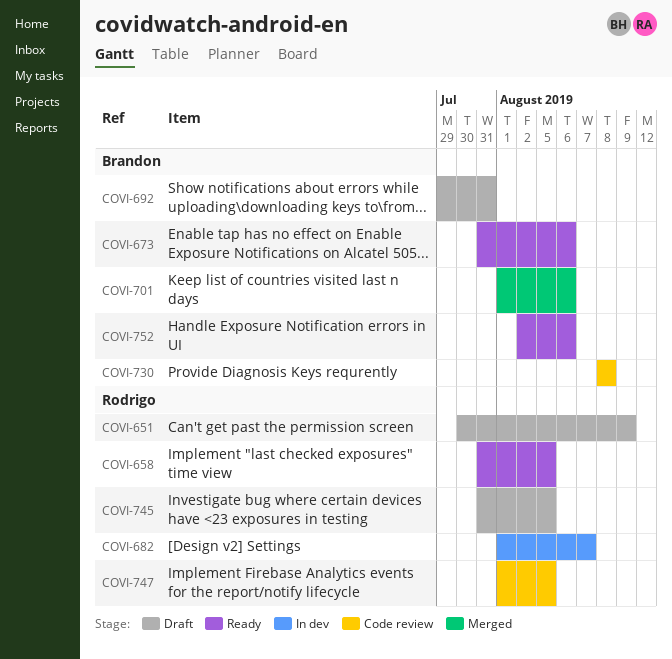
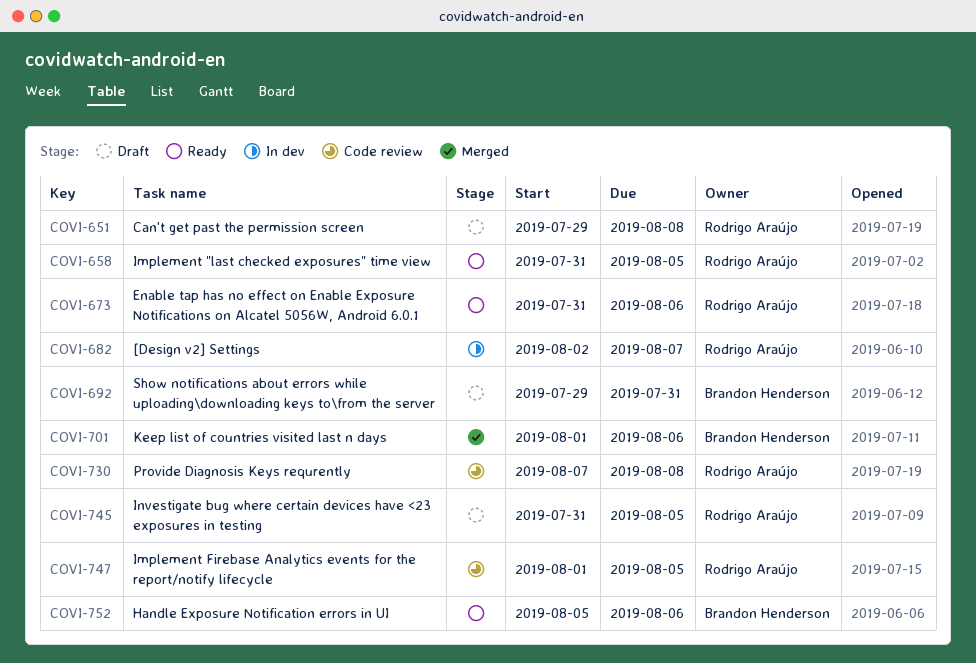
COVI-651, start: Jul 30 -> Jul 29
COVI-651, due: Aug 9 -> Aug 8
COVI-673, owner: Brandon Henderson -> Rodrigo Araújo
COVI-682, start: Aug 1 -> Aug 2
COVI-730, owner: Brandon Henderson -> Rodrigo Araújo
COVI-730, start: Aug 8 -> Aug 7
COVI-752, start: Aug 2 -> Aug 5

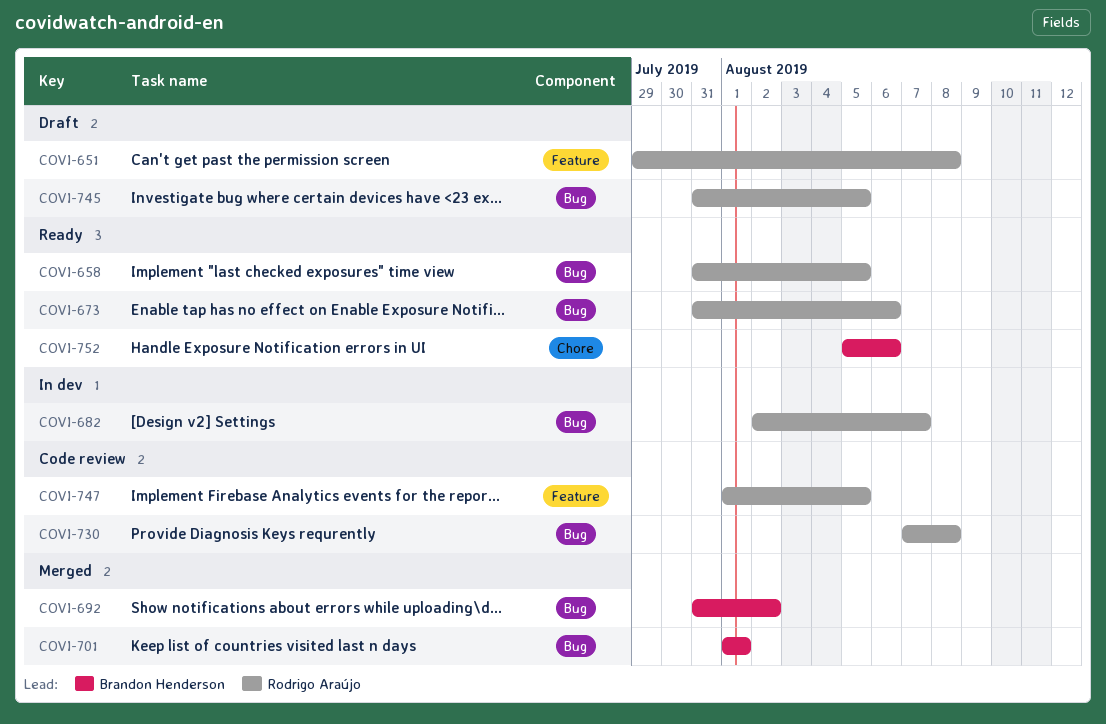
COVI-692, status: Draft -> Merged
COVI-692, start: Jul 29 -> Jul 31
COVI-692, due: Jul 31 -> Aug 2
COVI-701, due: Aug 6 -> Aug 1

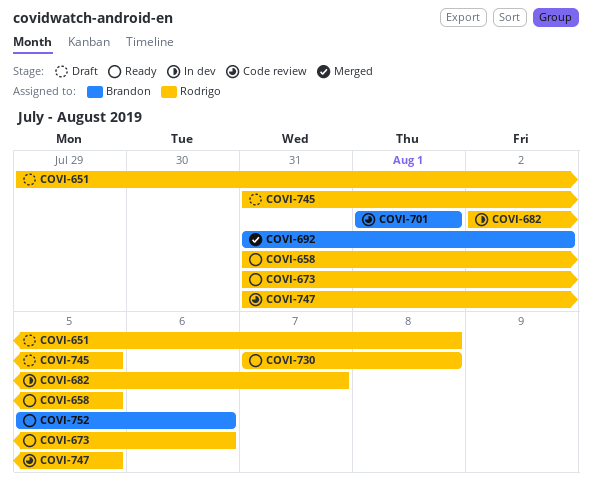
COVI-701, status: Merged -> Code review
COVI-730, status: Code review -> Ready
COVI-747, start: Aug 1 -> Jul 31

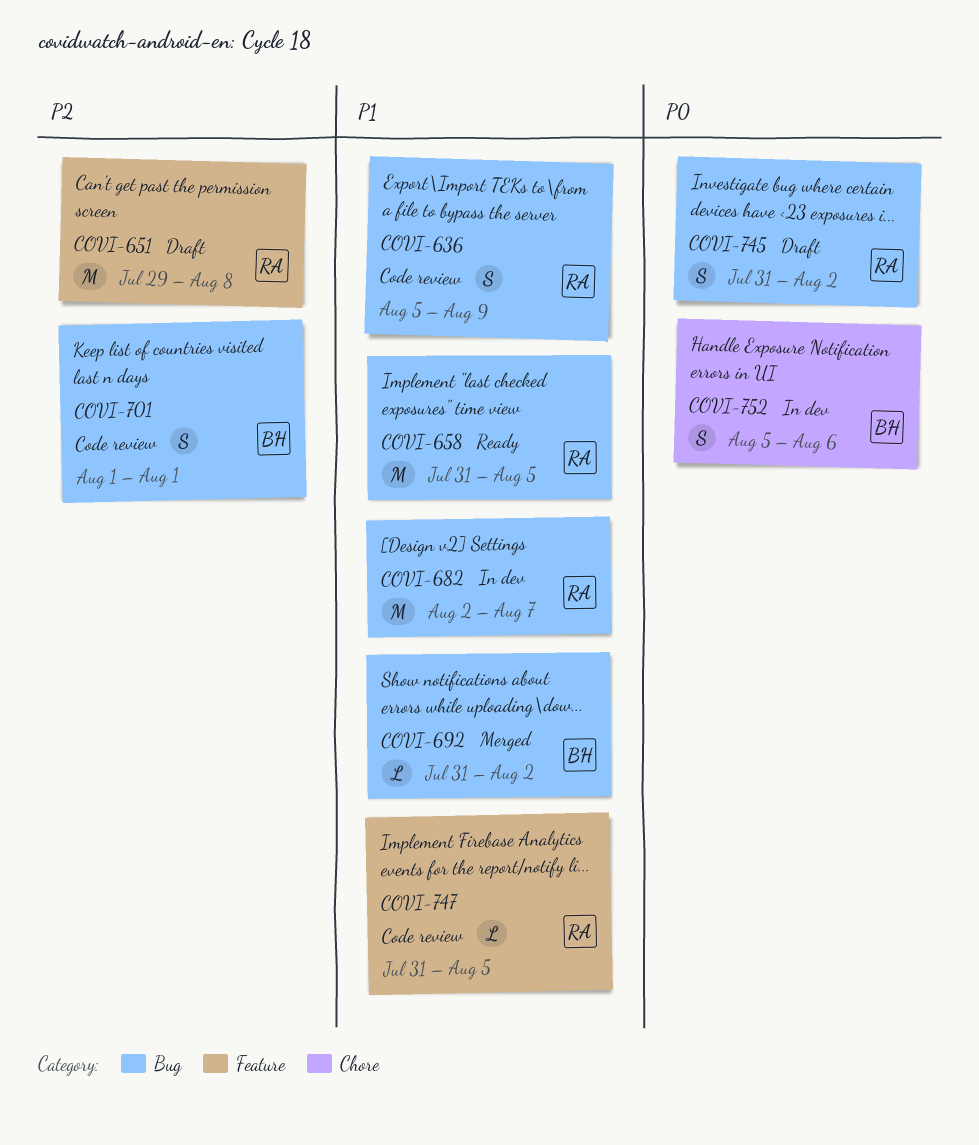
COVI-636: none -> present
COVI-673: present -> none
COVI-730: present -> none
COVI-745, due: Aug 5 -> Aug 2
COVI-752, status: Ready -> In dev

